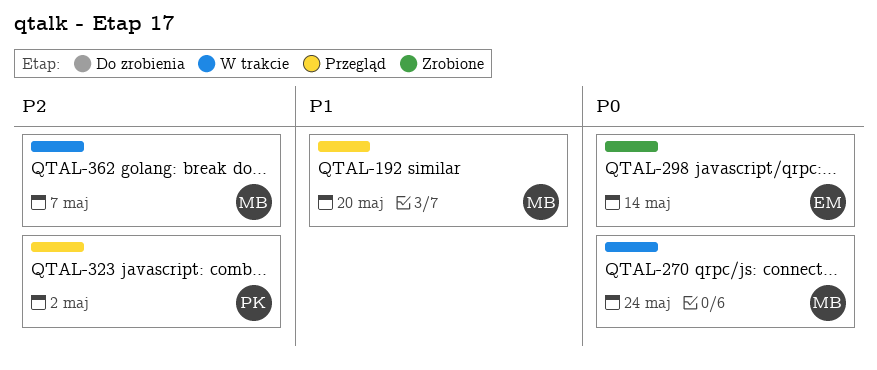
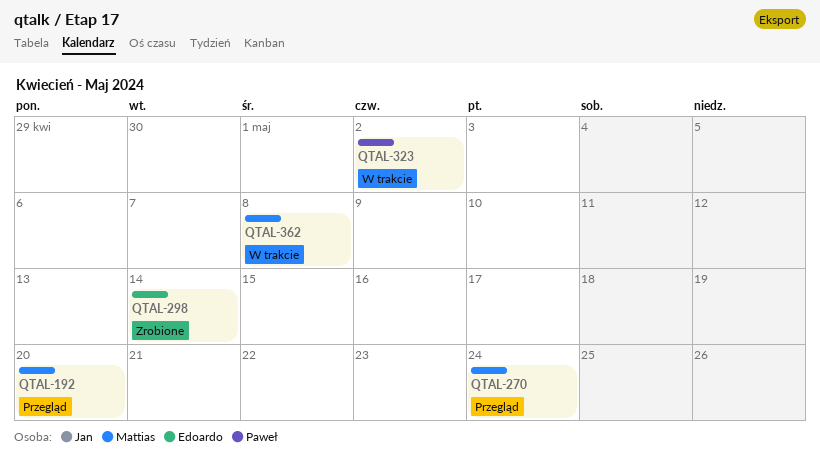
QTAL-270, status: W trakcie -> Przegląd
QTAL-323, status: Przegląd -> W trakcie
QTAL-362, due: May 7 -> May 8

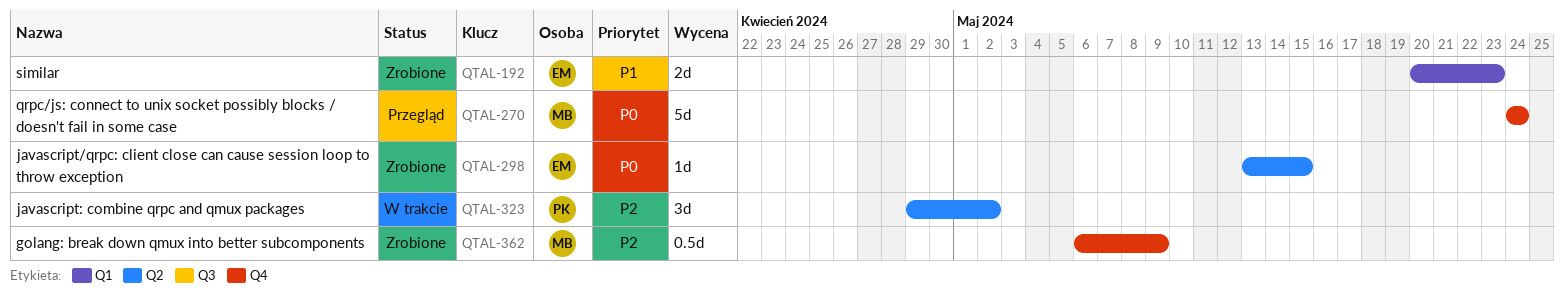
QTAL-192, status: Przegląd -> Zrobione
QTAL-192, owner: Mattias -> Edoardo
QTAL-192, due: May 20 -> May 23
QTAL-298, due: May 14 -> May 15
QTAL-362, status: W trakcie -> Zrobione
QTAL-362, due: May 8 -> May 9

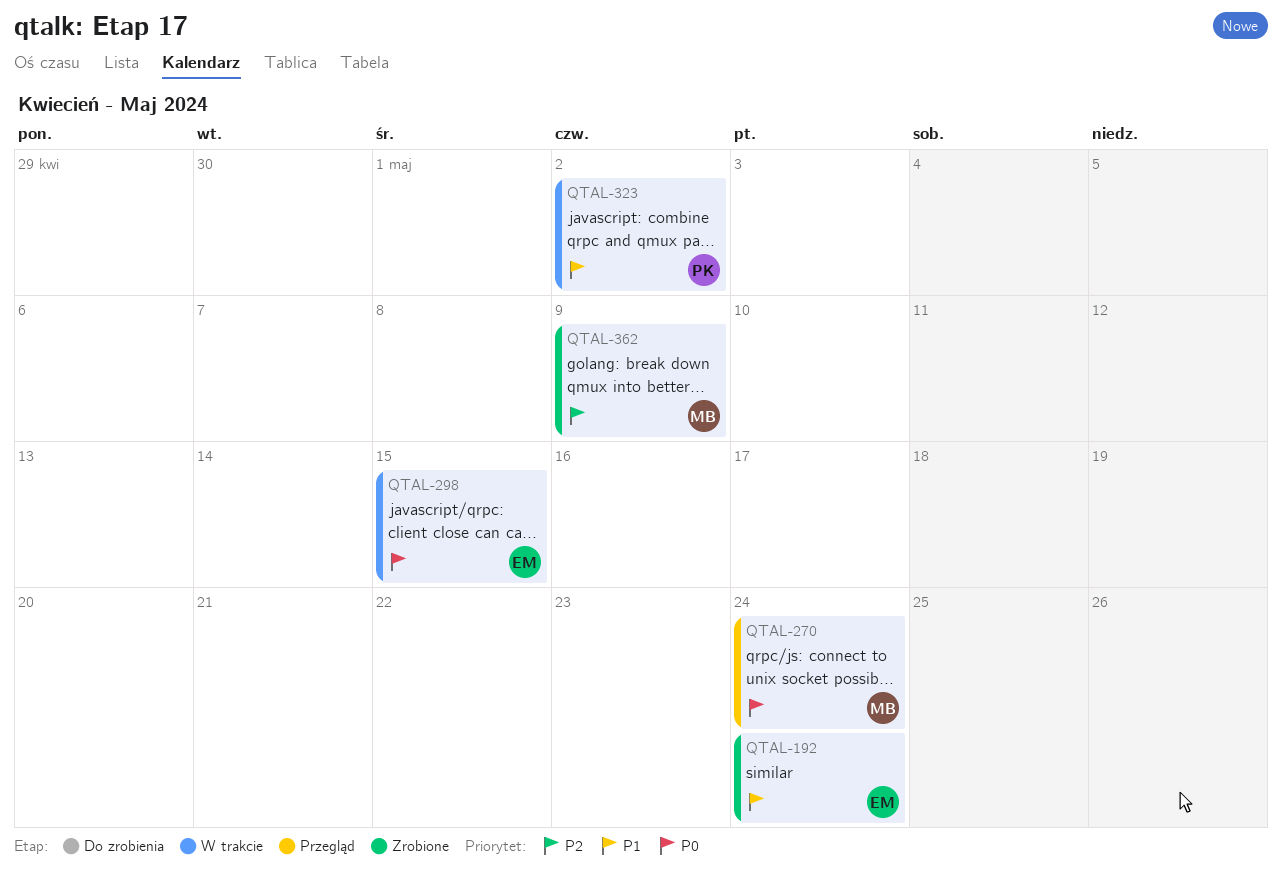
QTAL-192, due: May 23 -> May 24
QTAL-298, status: Zrobione -> W trakcie
QTAL-323, priority: P2 -> P1

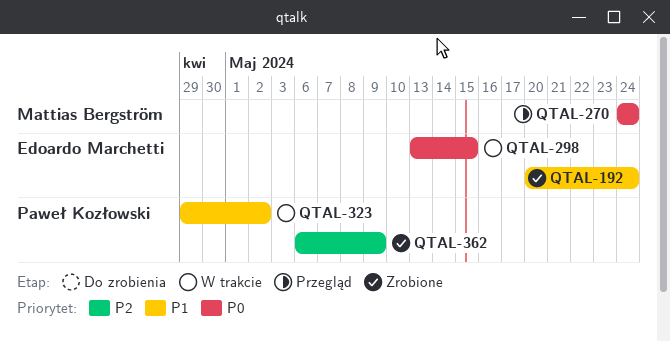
QTAL-362, owner: Mattias Bergström -> Paweł Kozłowski

